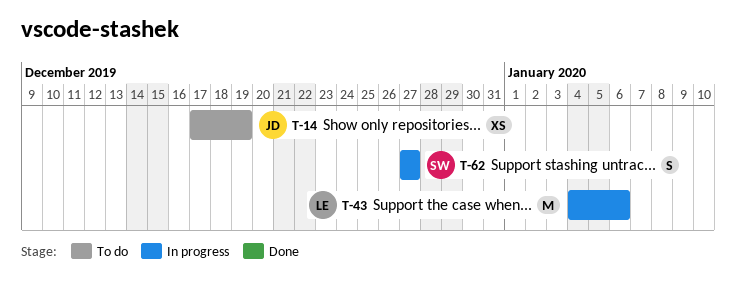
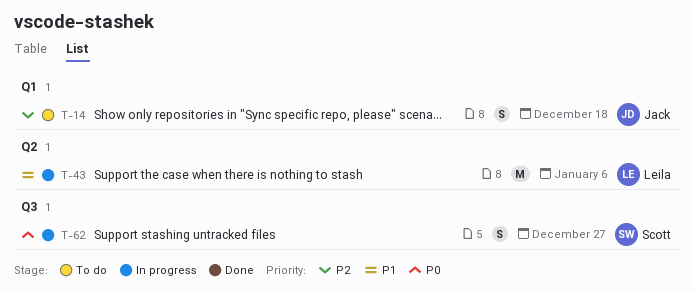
T-14, estimate: XS -> S
T-14, due: Dec 19 -> Dec 18

